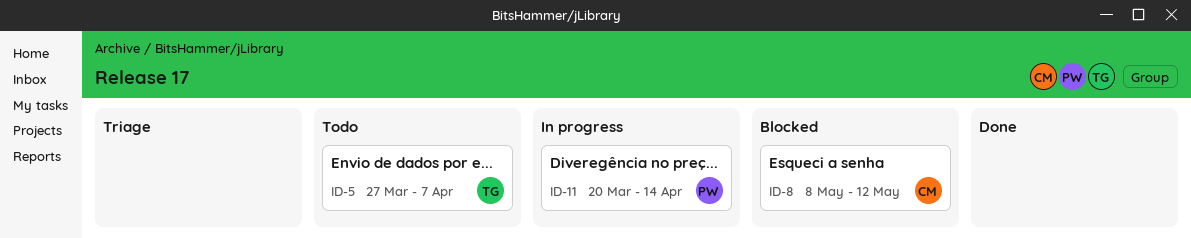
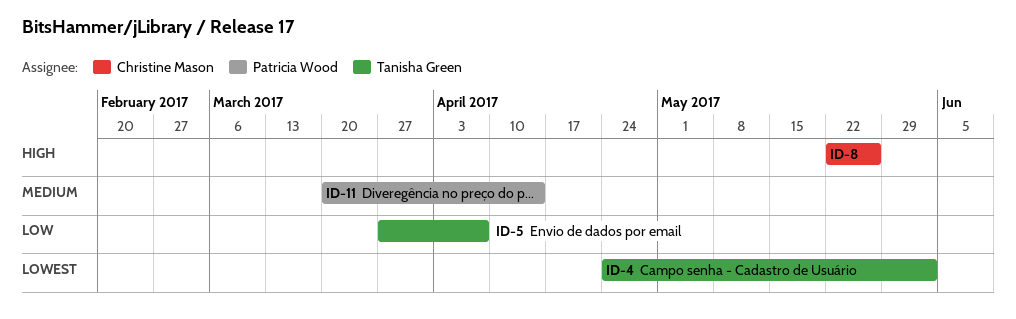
ID-4: none -> present
ID-8, start: May 8 -> May 22
ID-8, due: May 12 -> May 26

